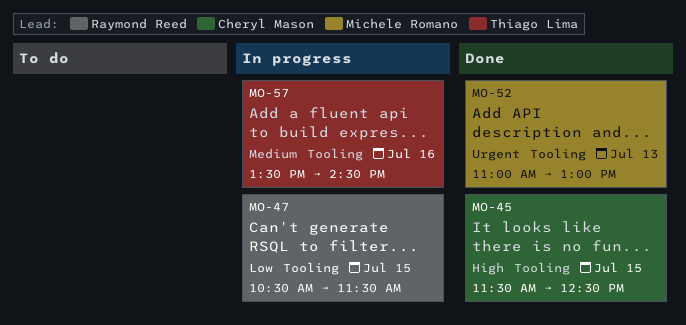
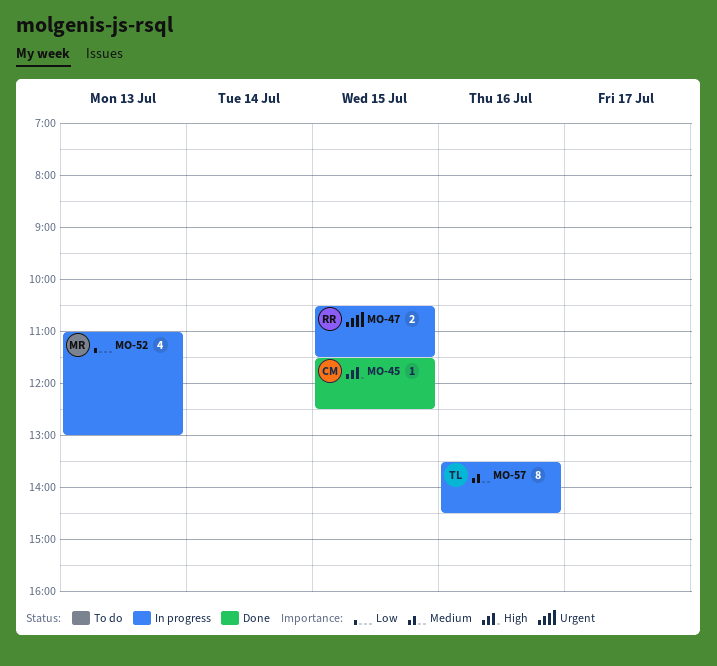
MO-47, priority: Low -> Urgent
MO-52, status: Done -> In progress
MO-52, priority: Urgent -> Low

